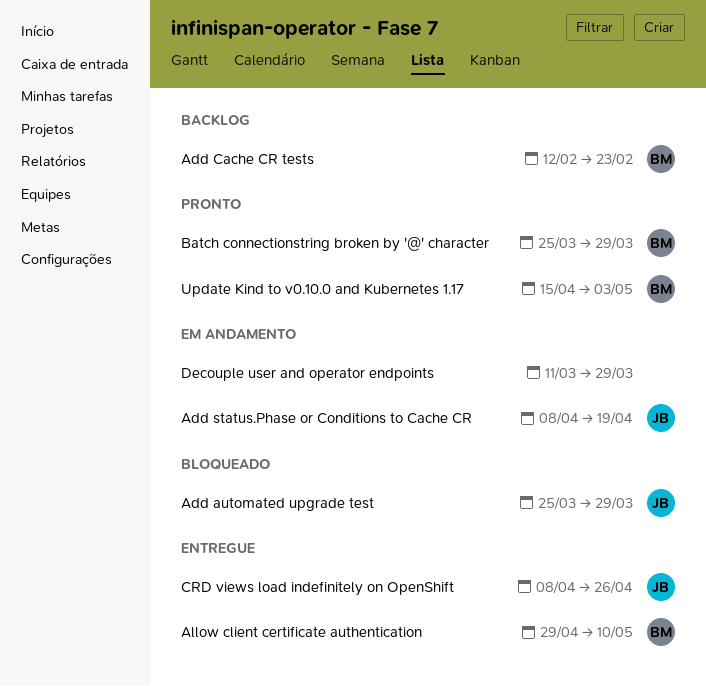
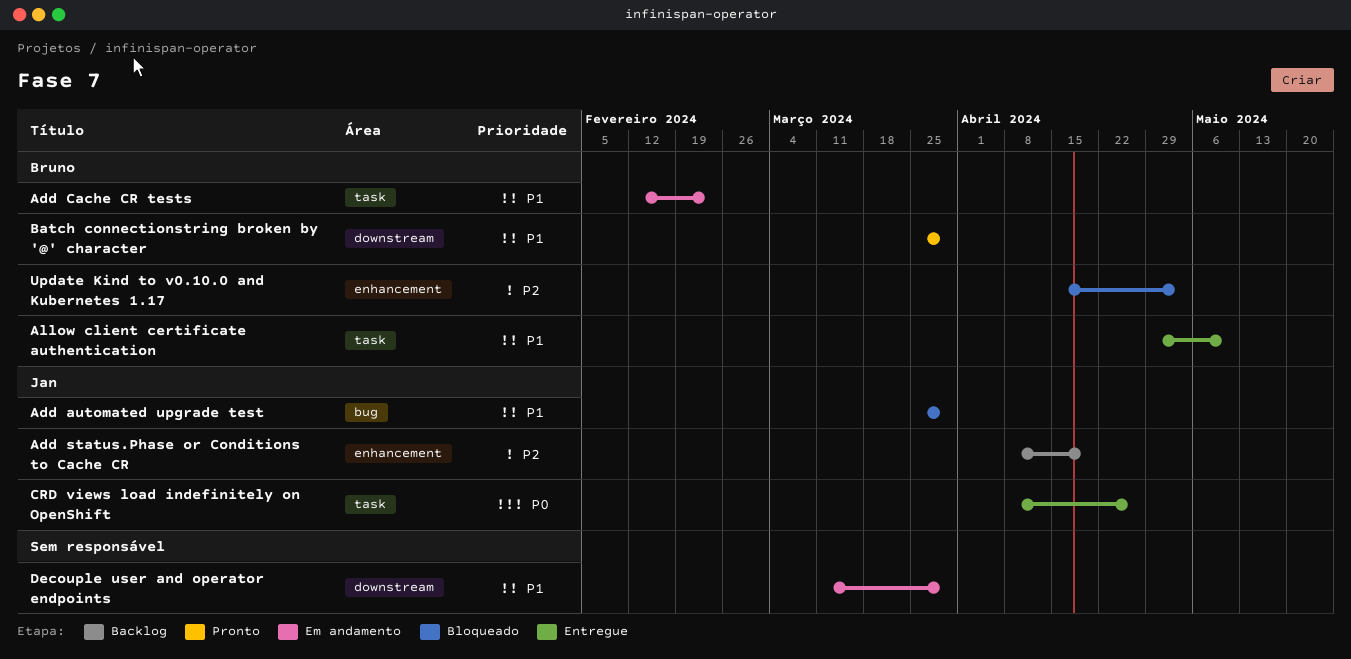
Add Cache CR tests, status: Backlog -> Em andamento
Add status.Phase or Conditions to Cache CR, status: Em andamento -> Backlog
Update Kind to v0.10.0 and Kubernetes 1.17, status: Pronto -> Bloqueado

